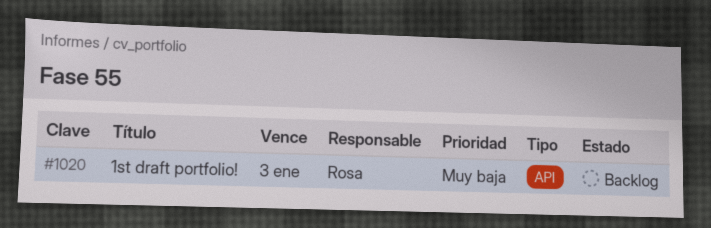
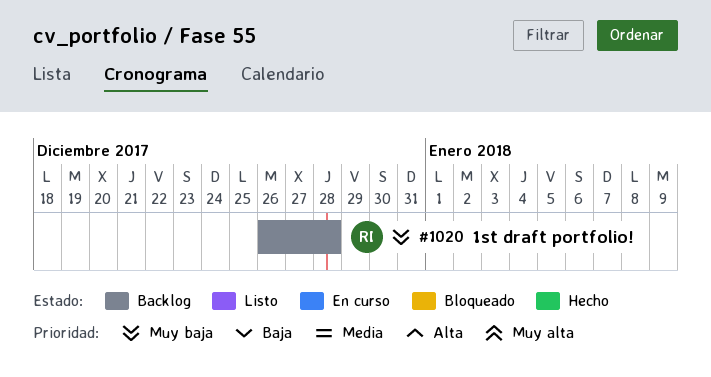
#1020, due: Jan 3 -> Dec 28

